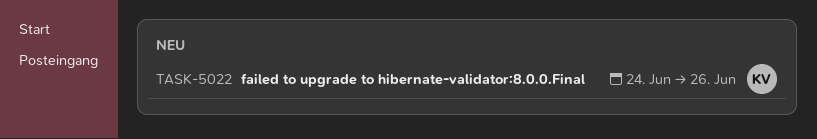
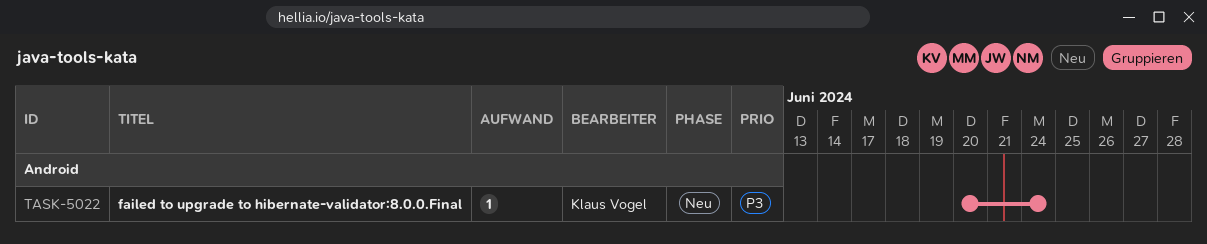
TASK-5022, start: Jun 24 -> Jun 20
TASK-5022, due: Jun 26 -> Jun 24

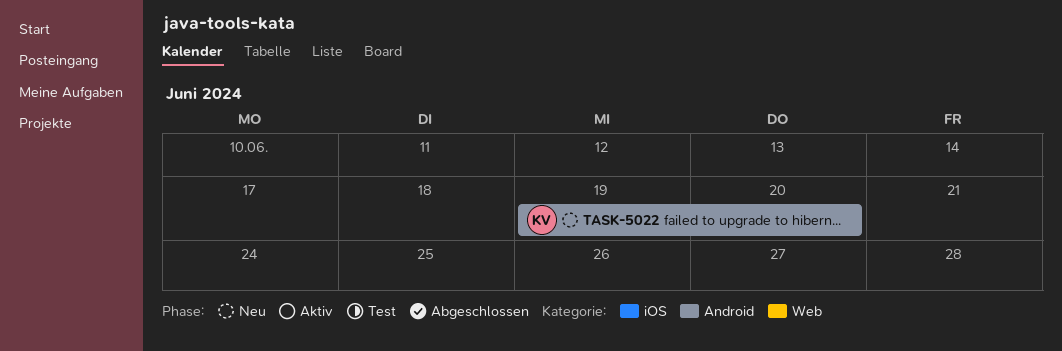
TASK-5022, start: Jun 20 -> Jun 19
TASK-5022, due: Jun 24 -> Jun 20

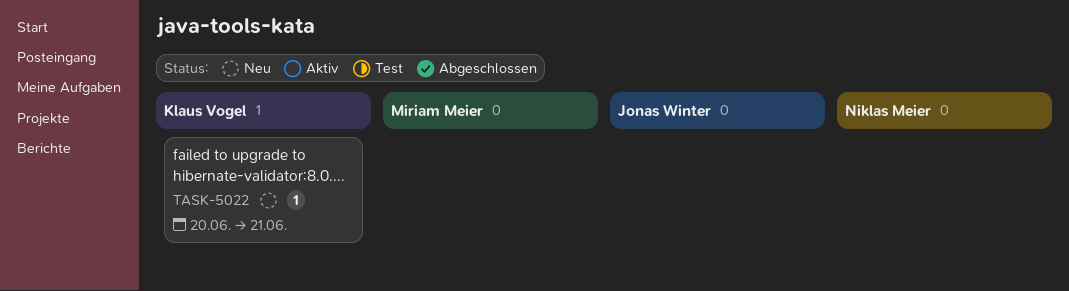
TASK-5022, start: Jun 19 -> Jun 20
TASK-5022, due: Jun 20 -> Jun 21

